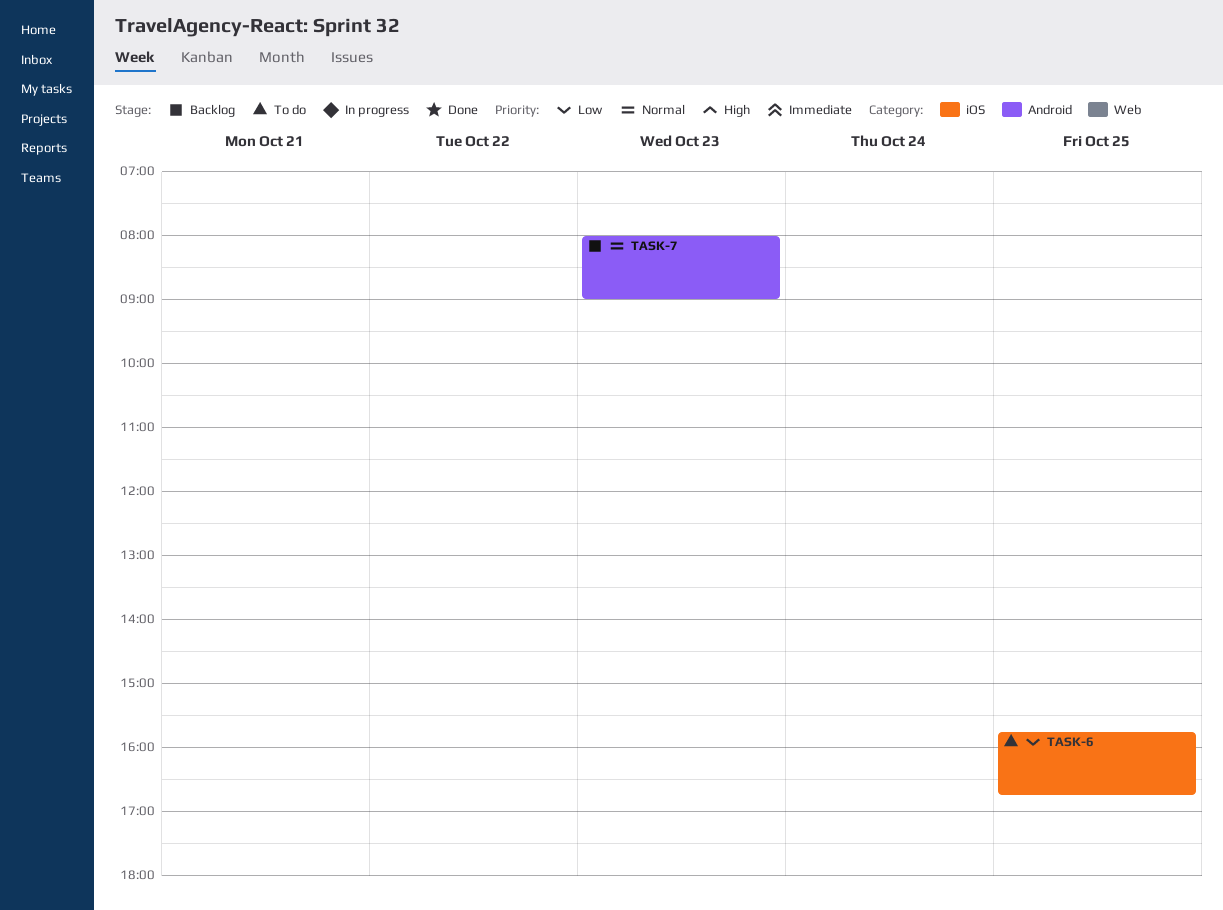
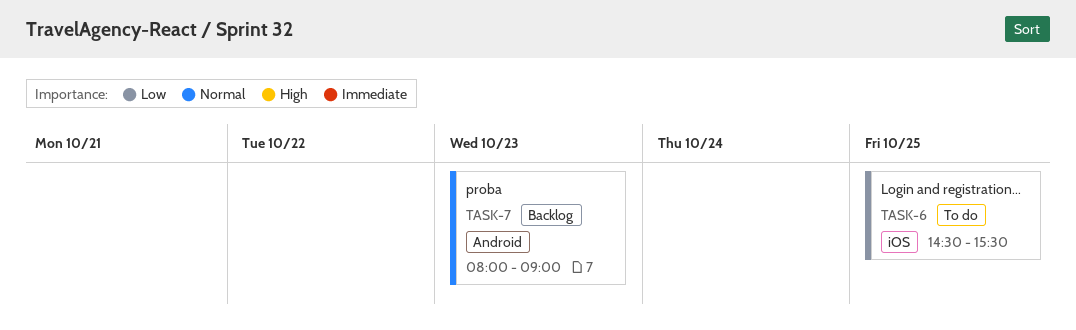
TASK-6, begins: 15:45 -> 14:30
TASK-6, ends: 16:45 -> 15:30

